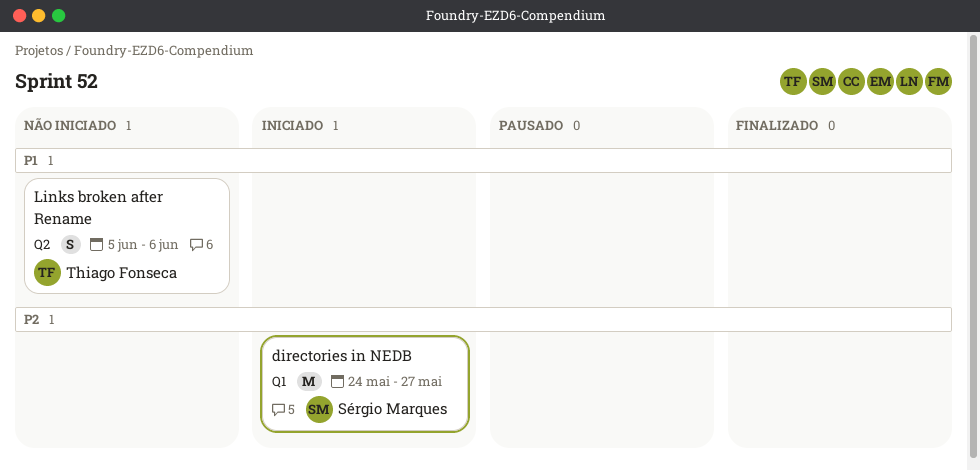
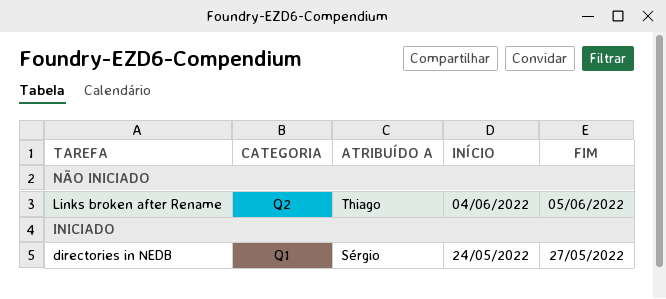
Links broken after Rename, start: Jun 5 -> Jun 4
Links broken after Rename, due: Jun 6 -> Jun 5

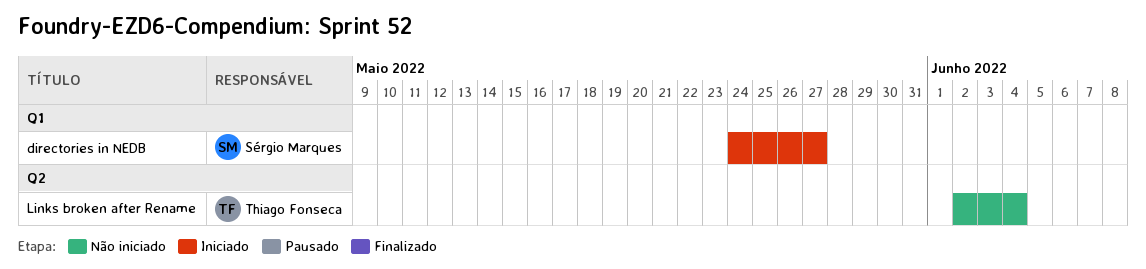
Links broken after Rename, start: Jun 4 -> Jun 2
Links broken after Rename, due: Jun 5 -> Jun 4

